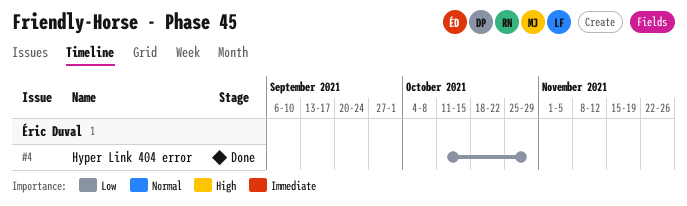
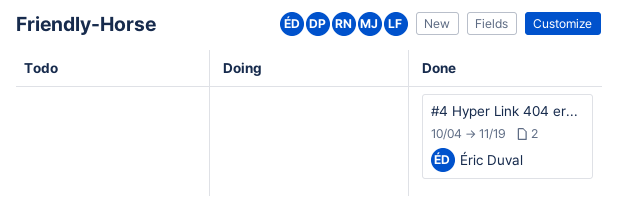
#4, start: Oct 11 -> Oct 4
#4, due: Oct 29 -> Nov 19

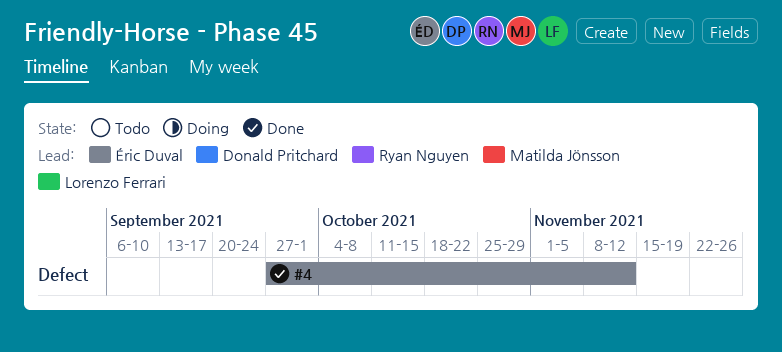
#4, start: Oct 4 -> Sep 27
#4, due: Nov 19 -> Nov 12

